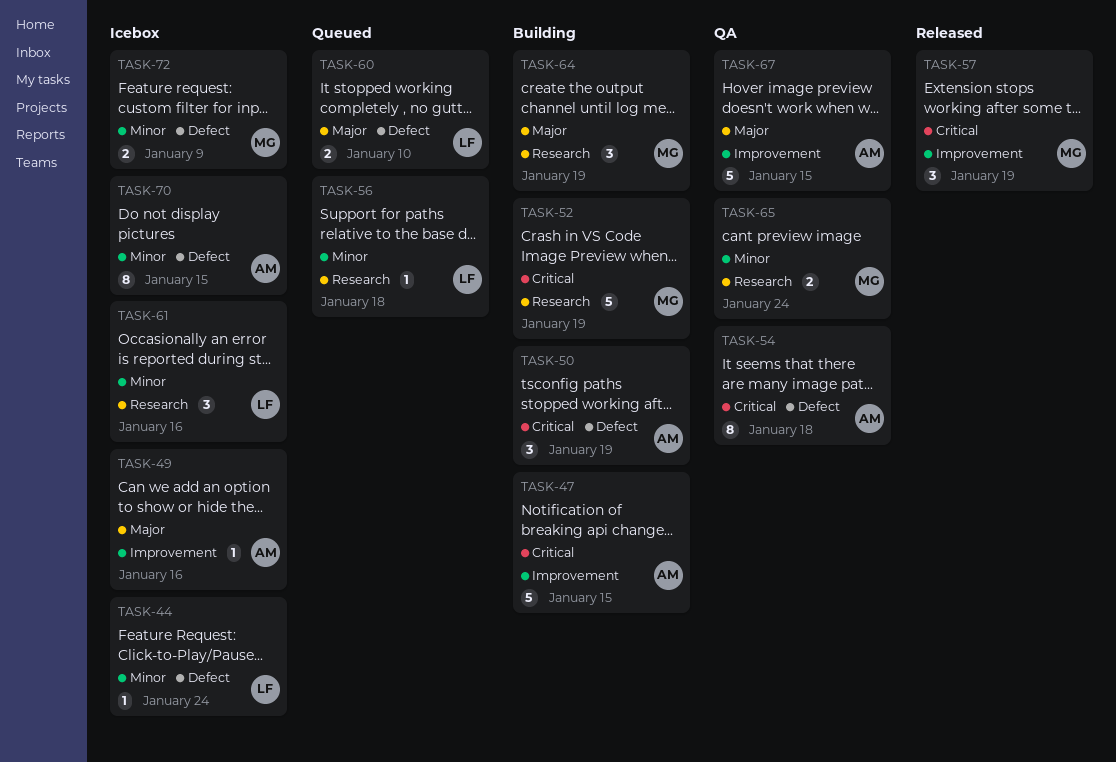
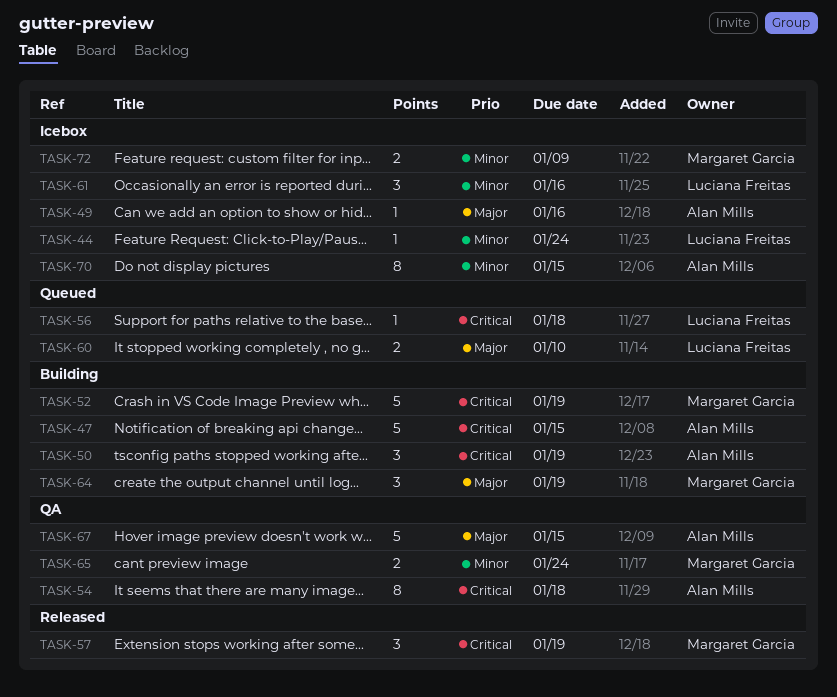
TASK-56, priority: Minor -> Critical

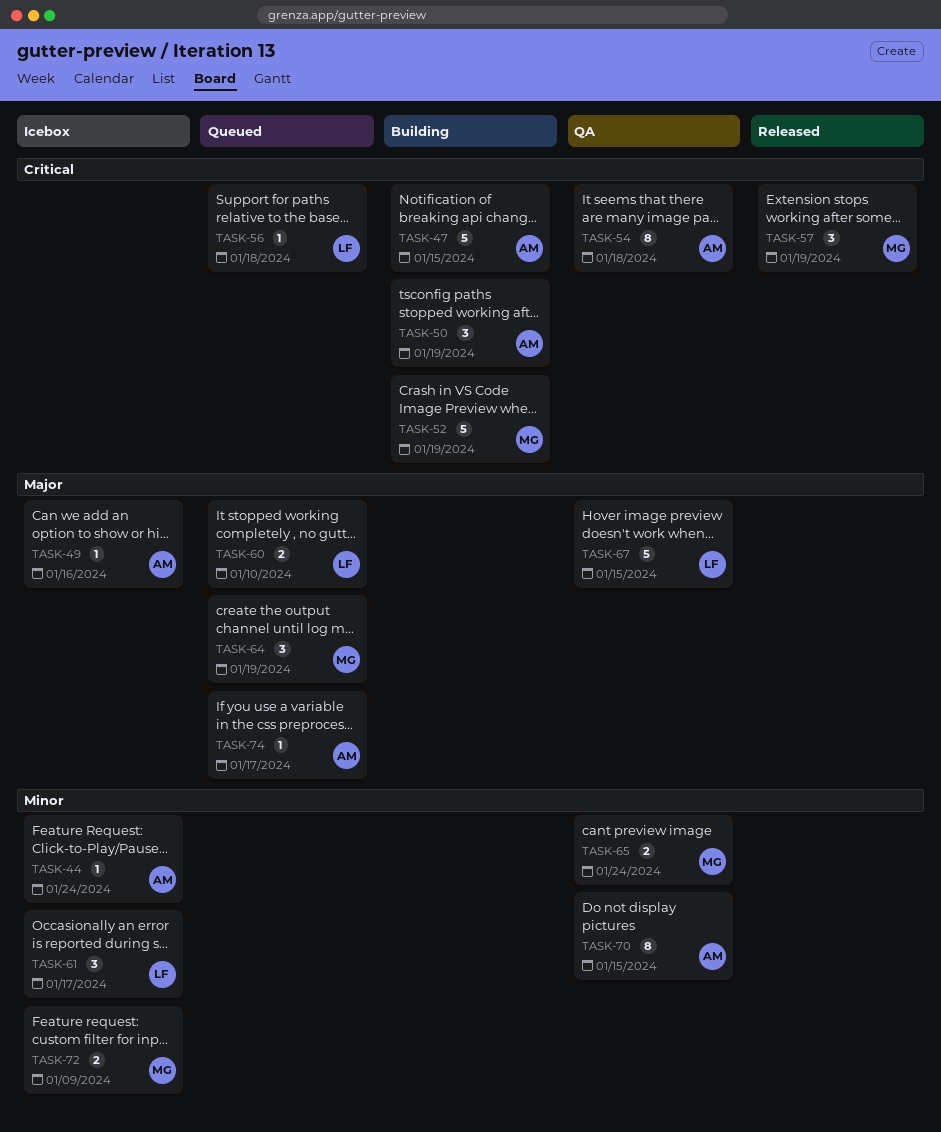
TASK-44, owner: Luciana Freitas -> Alan Mills
TASK-61, due: Jan 16 -> Jan 17
TASK-64, status: Building -> Queued
TASK-67, owner: Alan Mills -> Luciana Freitas
TASK-70, status: Icebox -> QA
TASK-74: none -> present

